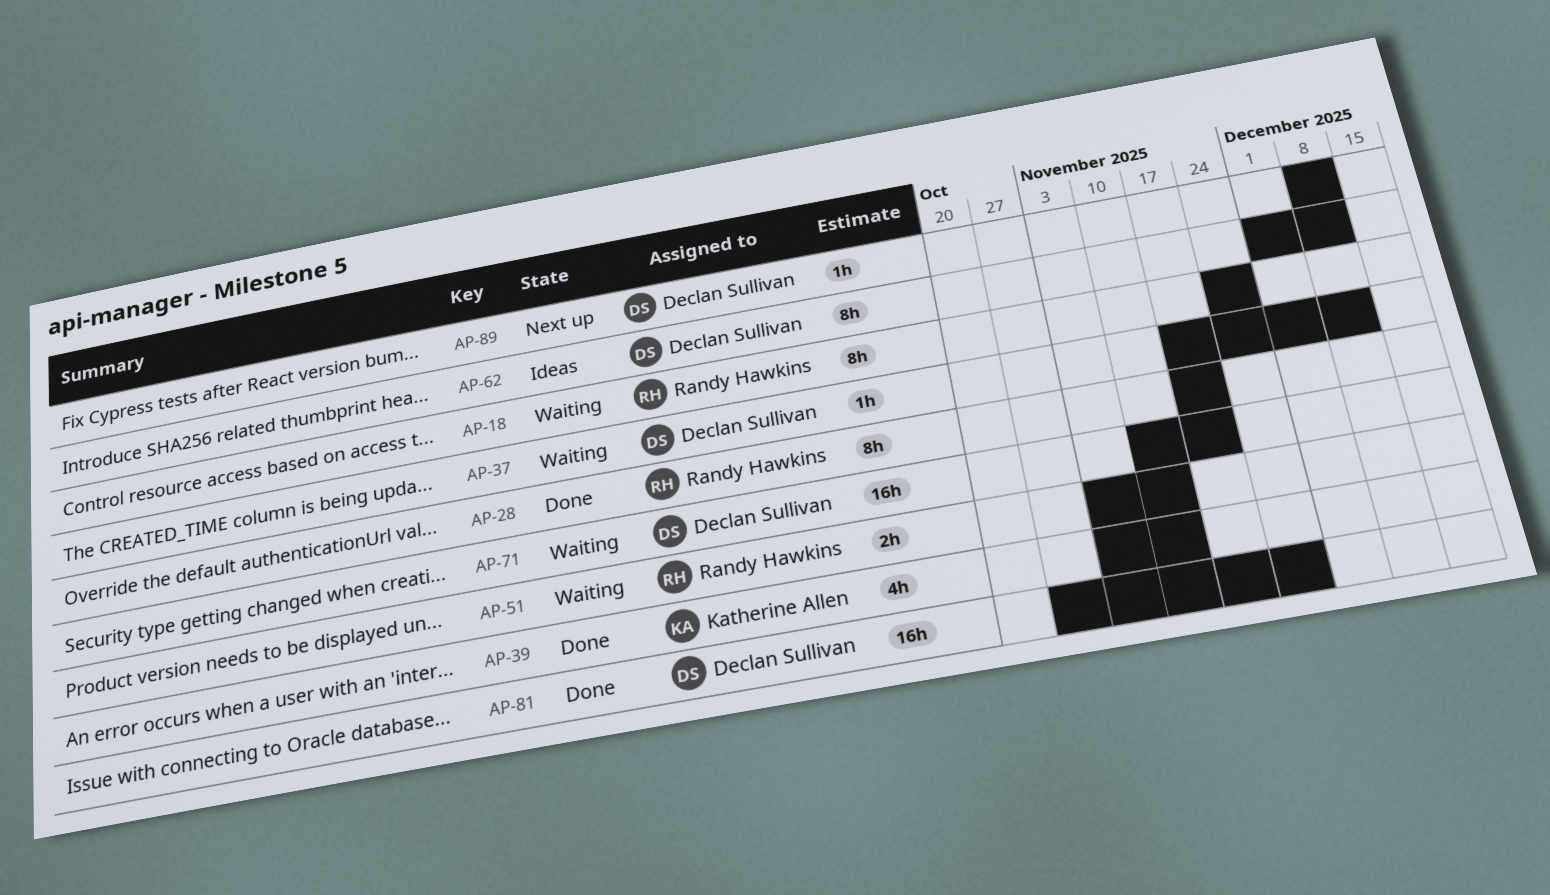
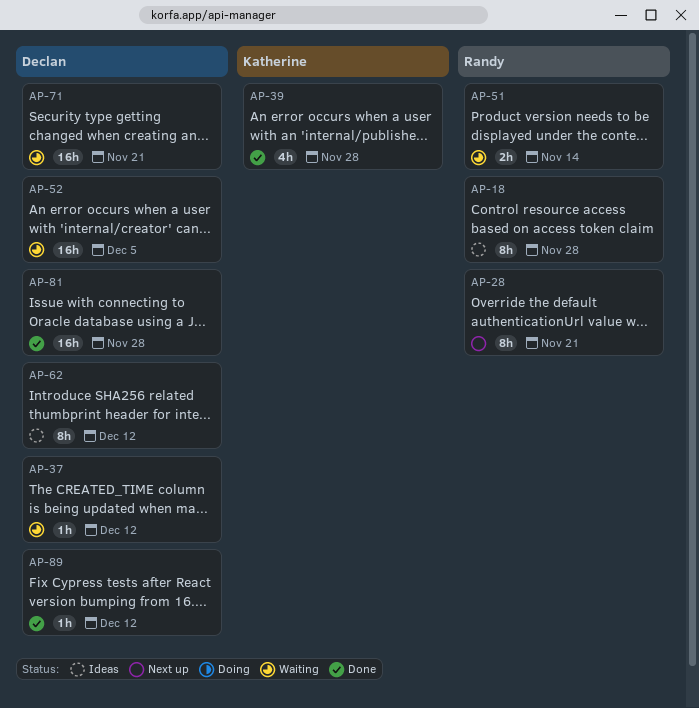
AP-18, status: Waiting -> Ideas
AP-28, status: Done -> Next up
AP-39, due: Nov 14 -> Nov 28
AP-52: none -> present
AP-89, status: Next up -> Done

